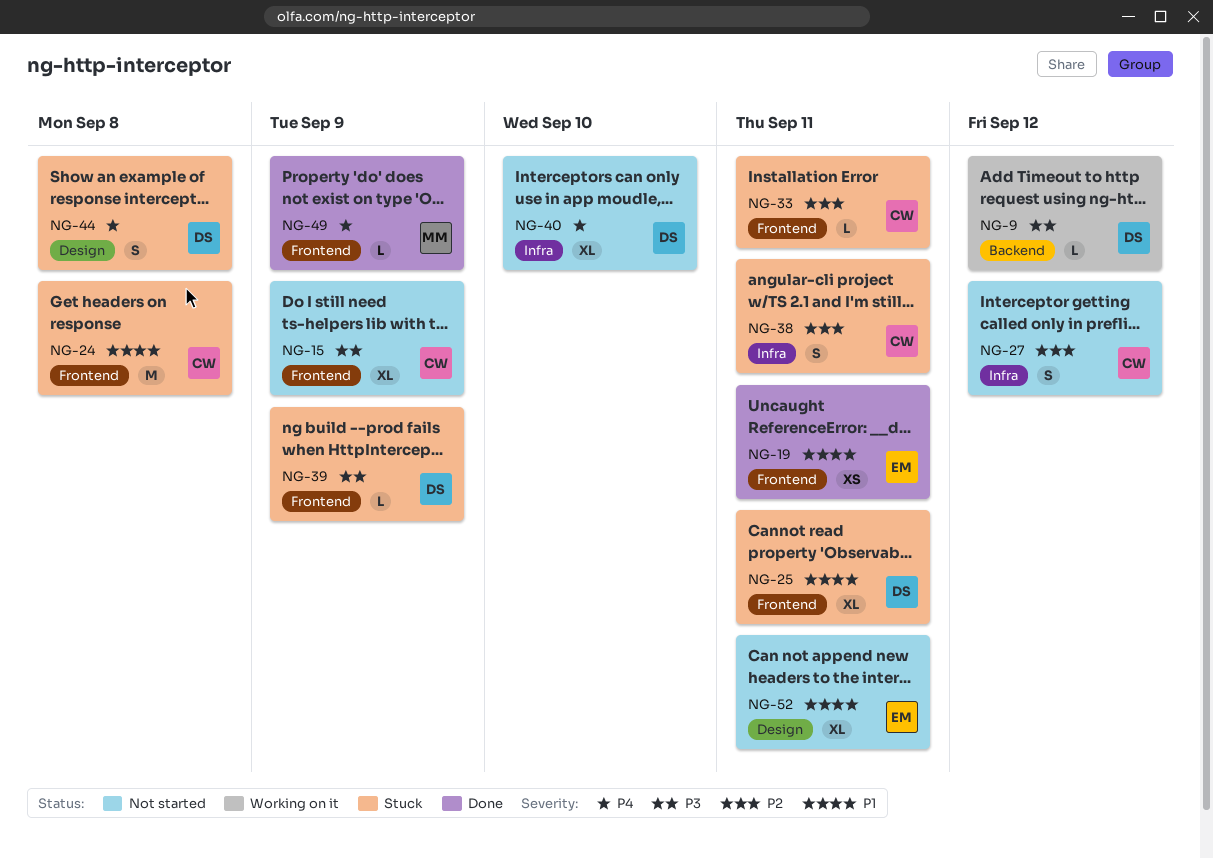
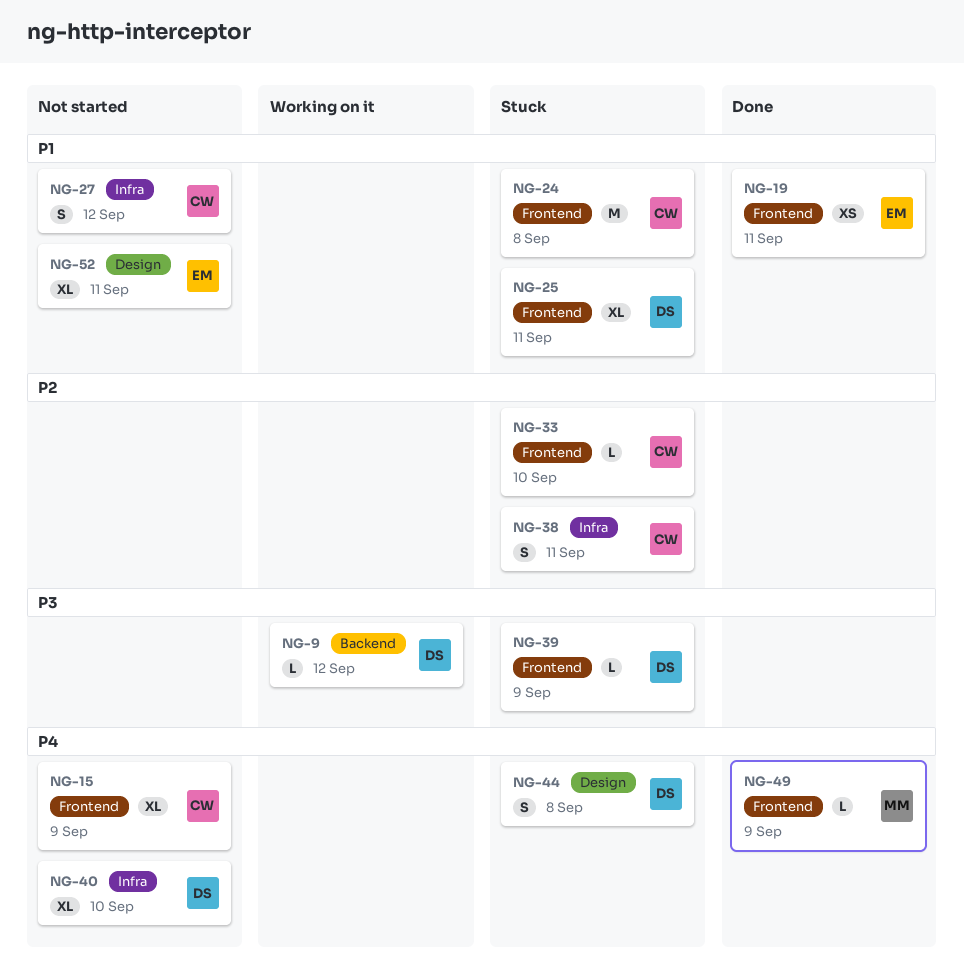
NG-15, priority: P3 -> P4
NG-27, priority: P2 -> P1
NG-33, due: Sep 11 -> Sep 10

